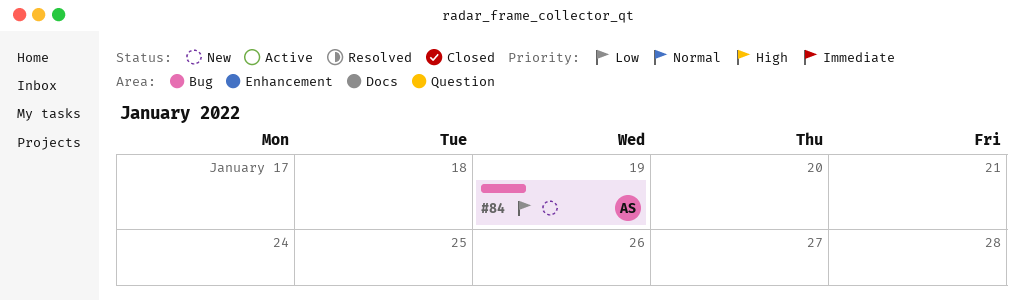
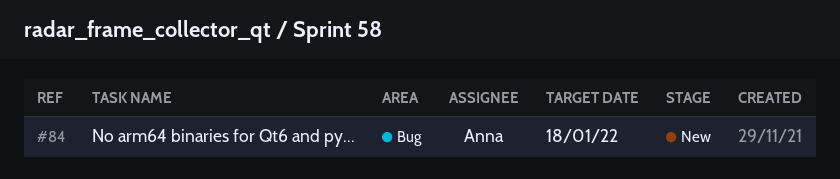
#84, due: Jan 19 -> Jan 18

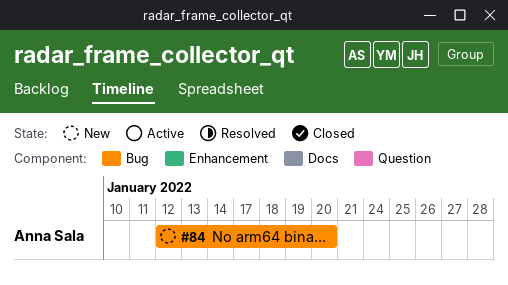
#84, due: Jan 18 -> Jan 20

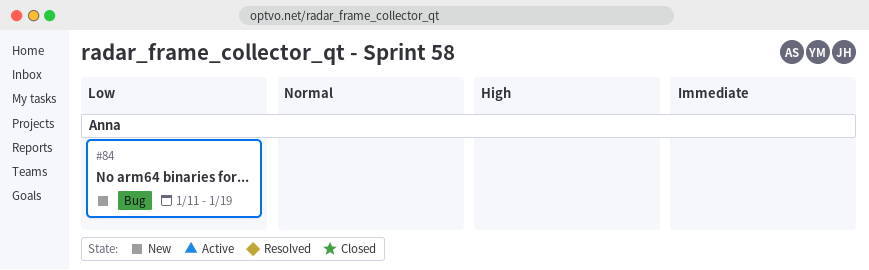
#84, start: Jan 12 -> Jan 11
#84, due: Jan 20 -> Jan 19

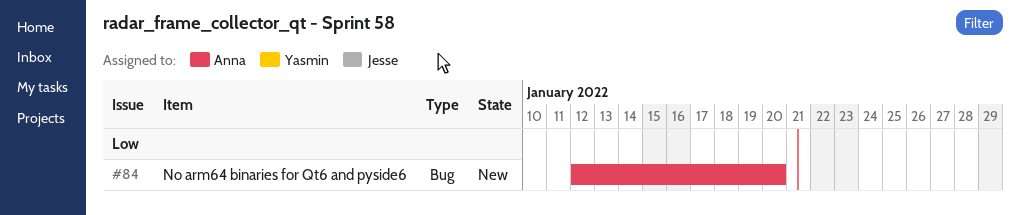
#84, start: Jan 11 -> Jan 12
#84, due: Jan 19 -> Jan 20

